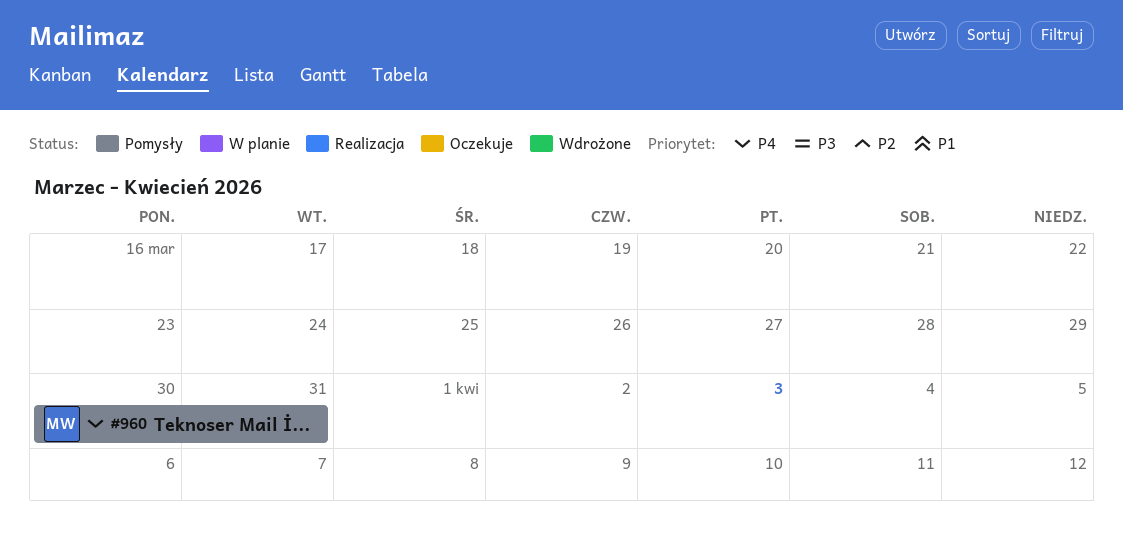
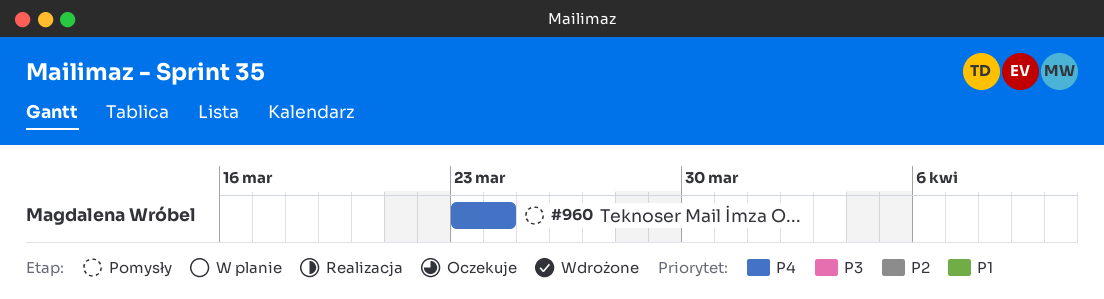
#960, start: Mar 30 -> Mar 23
#960, due: Mar 31 -> Mar 24

